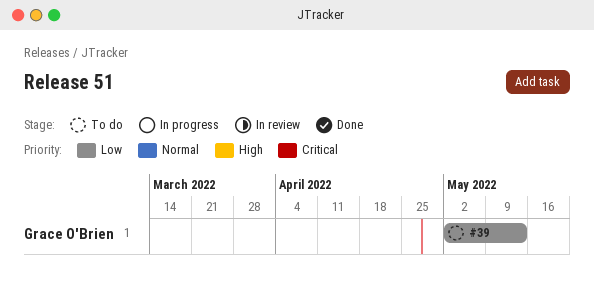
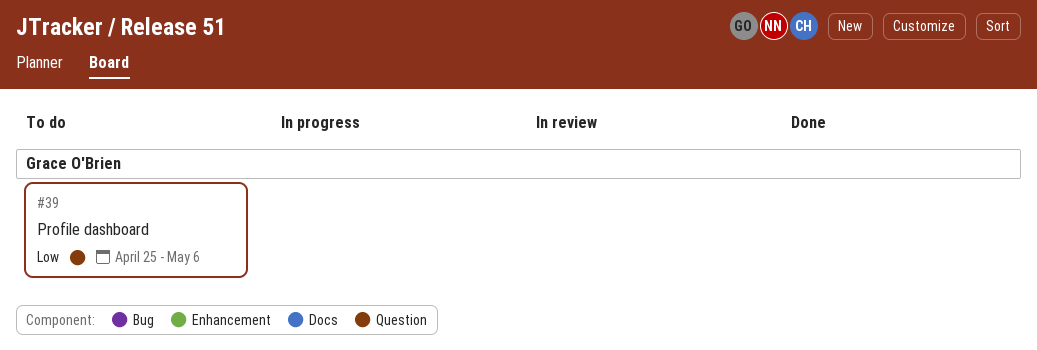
#39, start: May 2 -> Apr 25
#39, due: May 13 -> May 6

